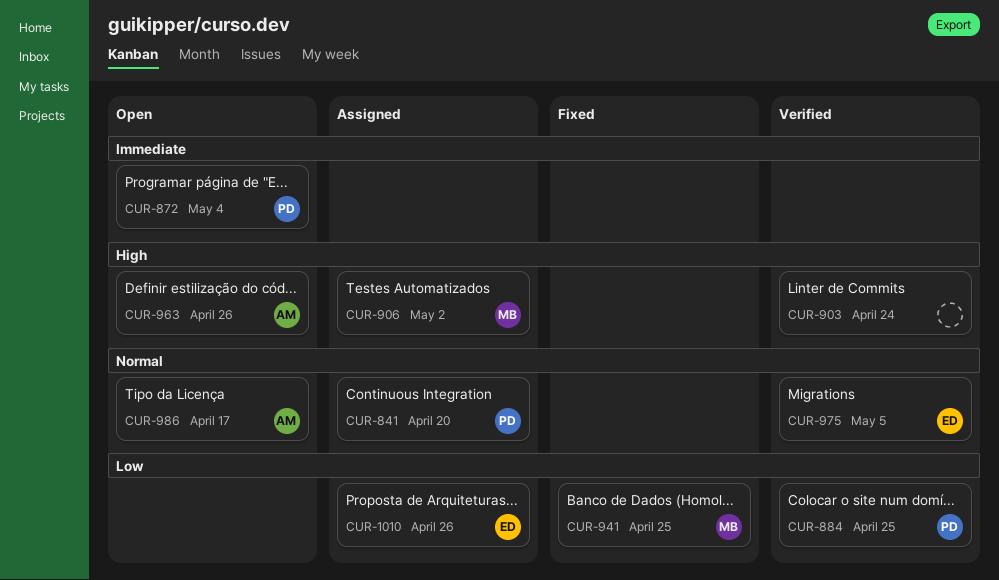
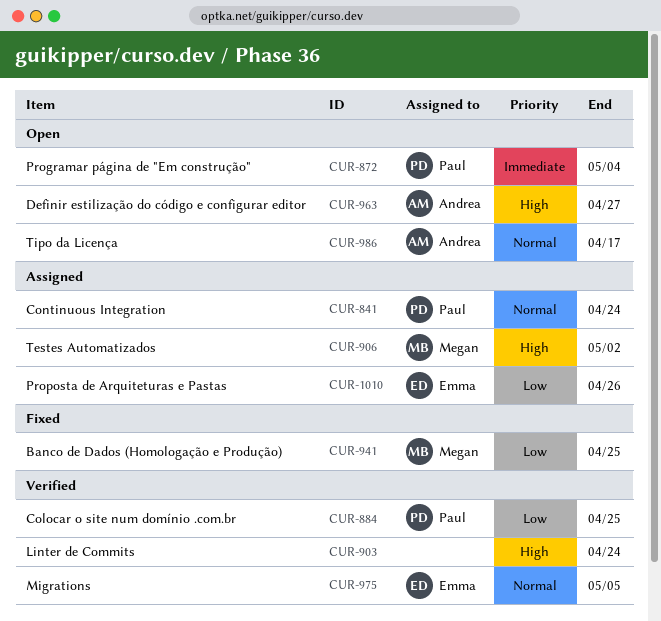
CUR-841, due: Apr 20 -> Apr 24
CUR-963, due: Apr 26 -> Apr 27

